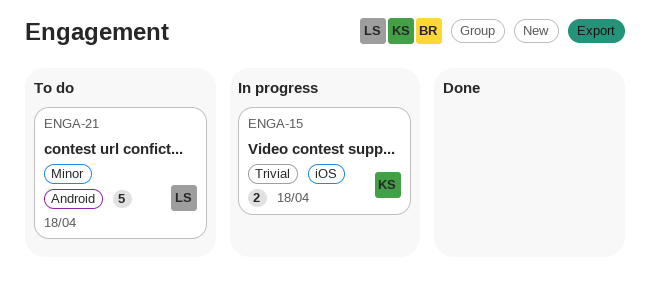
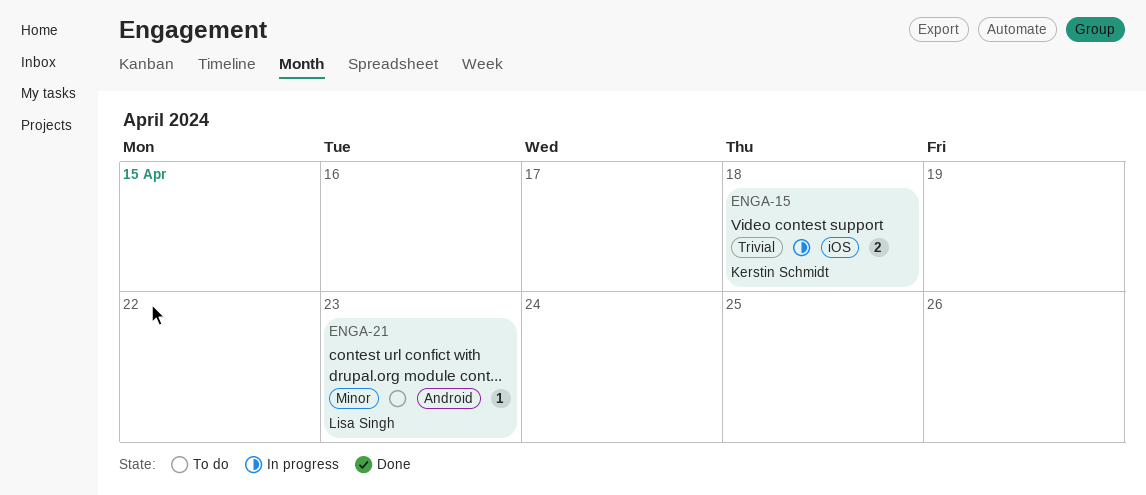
ENGA-21, estimate: 5 -> 1
ENGA-21, due: Apr 18 -> Apr 23

